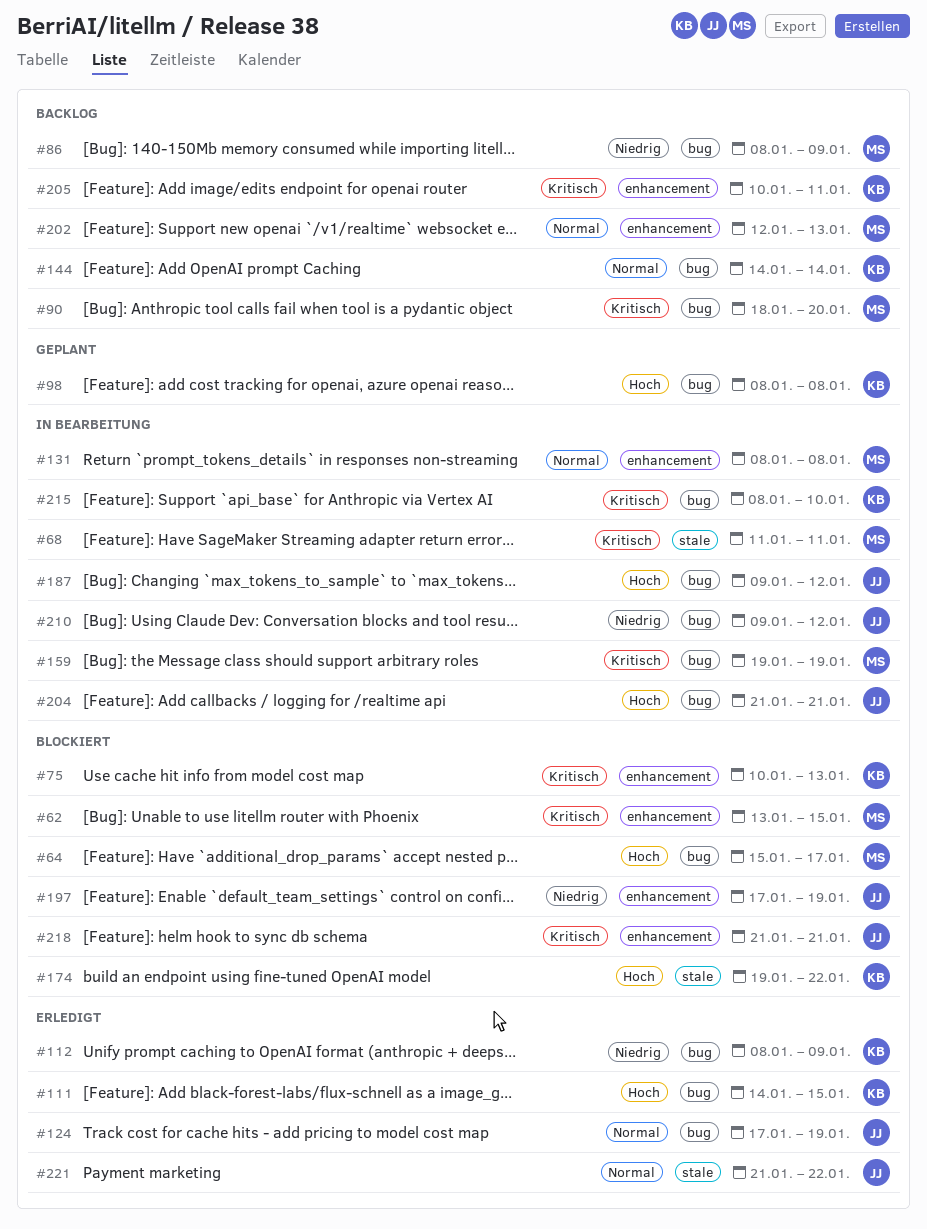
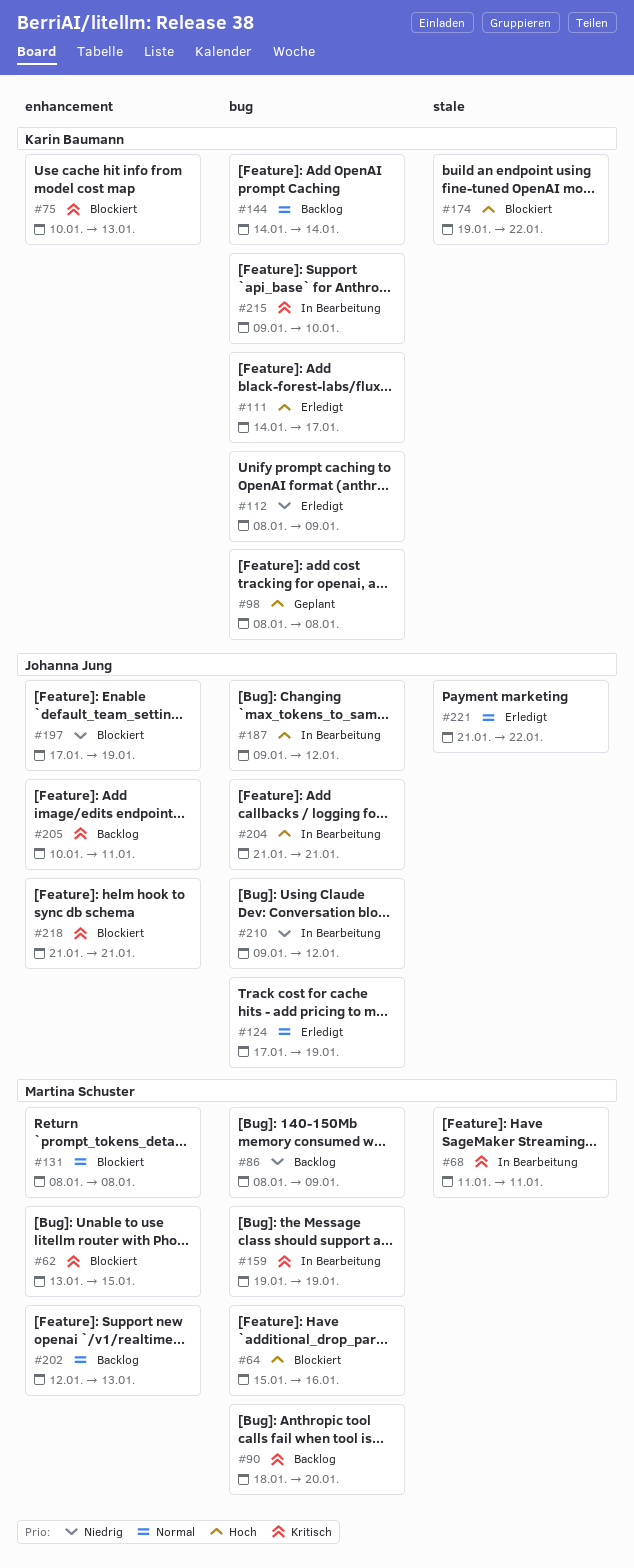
#64, due: Jan 17 -> Jan 16
#111, due: Jan 15 -> Jan 17
#131, status: In Bearbeitung -> Blockiert
#205, owner: Karin Baumann -> Johanna Jung
#215, start: Jan 8 -> Jan 9

